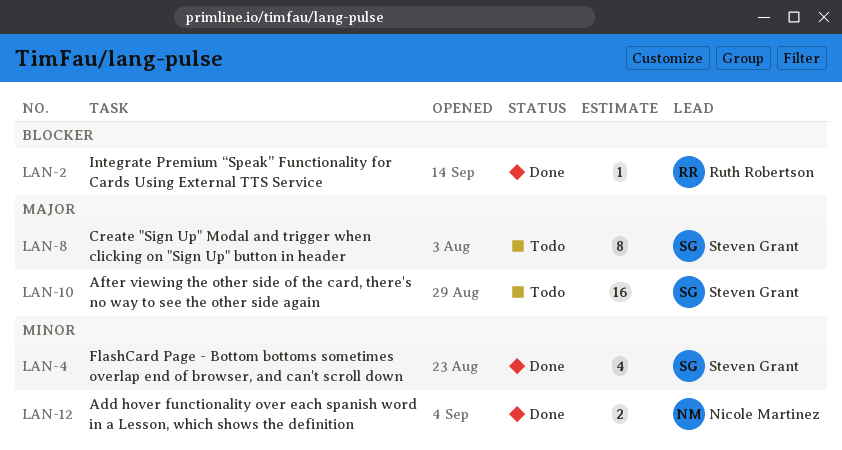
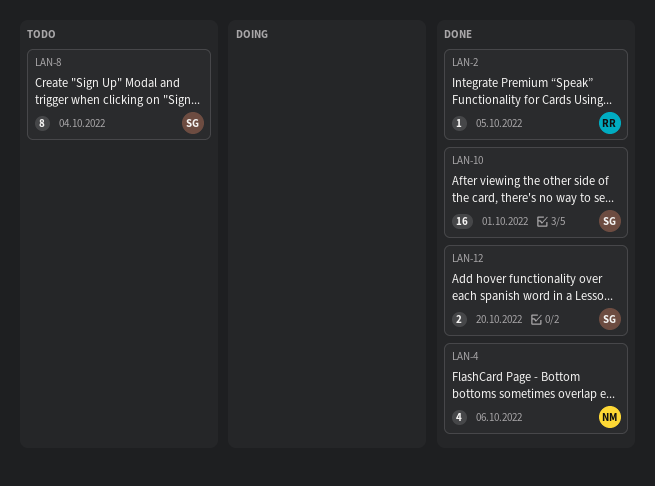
LAN-4, owner: Steven Grant -> Nicole Martinez
LAN-10, status: Todo -> Done
LAN-12, owner: Nicole Martinez -> Steven Grant

